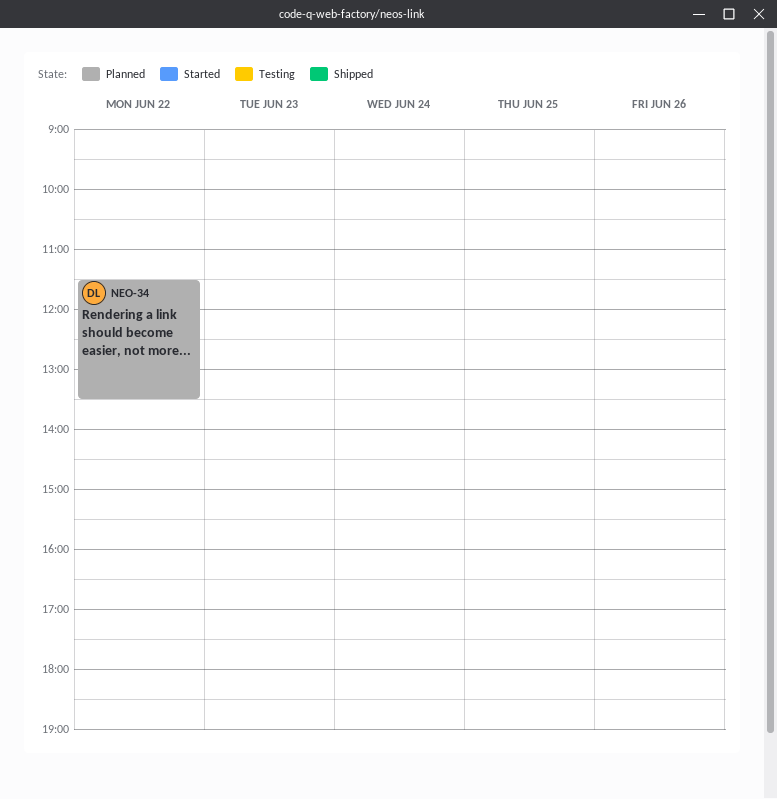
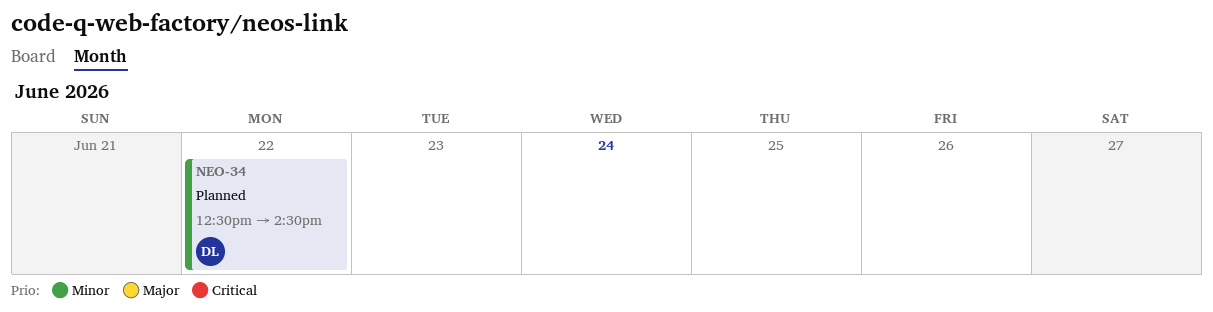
NEO-34, begins: 11:30 -> 12:30
NEO-34, ends: 13:30 -> 14:30

